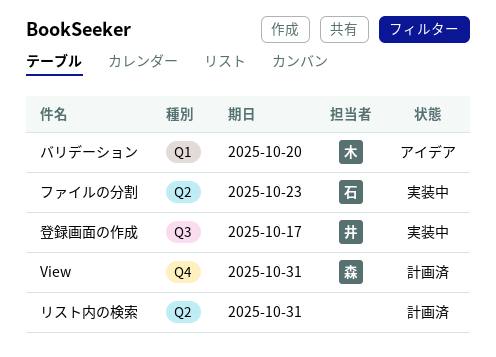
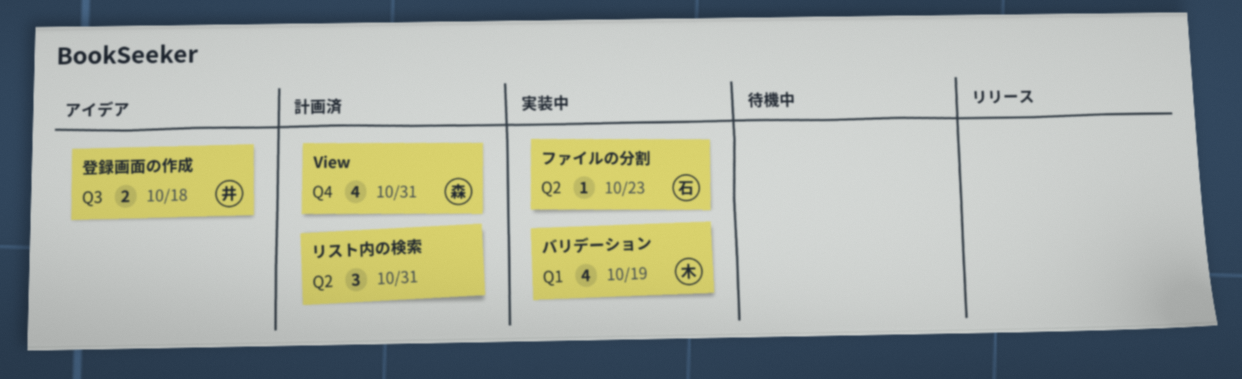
バリデーション, status: アイデア -> 実装中
バリデーション, due: Oct 20 -> Oct 19
登録画面の作成, status: 実装中 -> アイデア
登録画面の作成, due: Oct 17 -> Oct 18

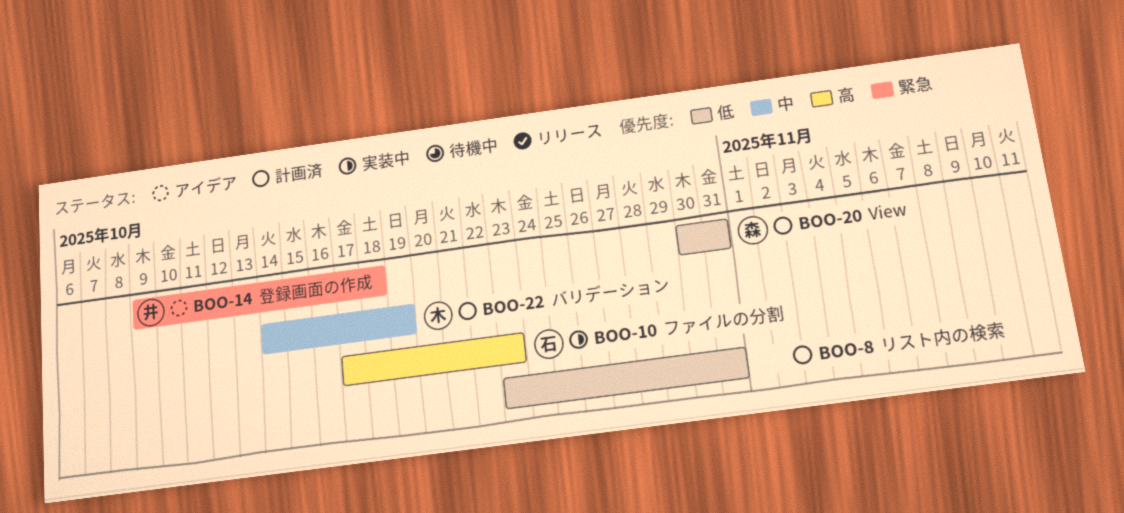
バリデーション, status: 実装中 -> 計画済

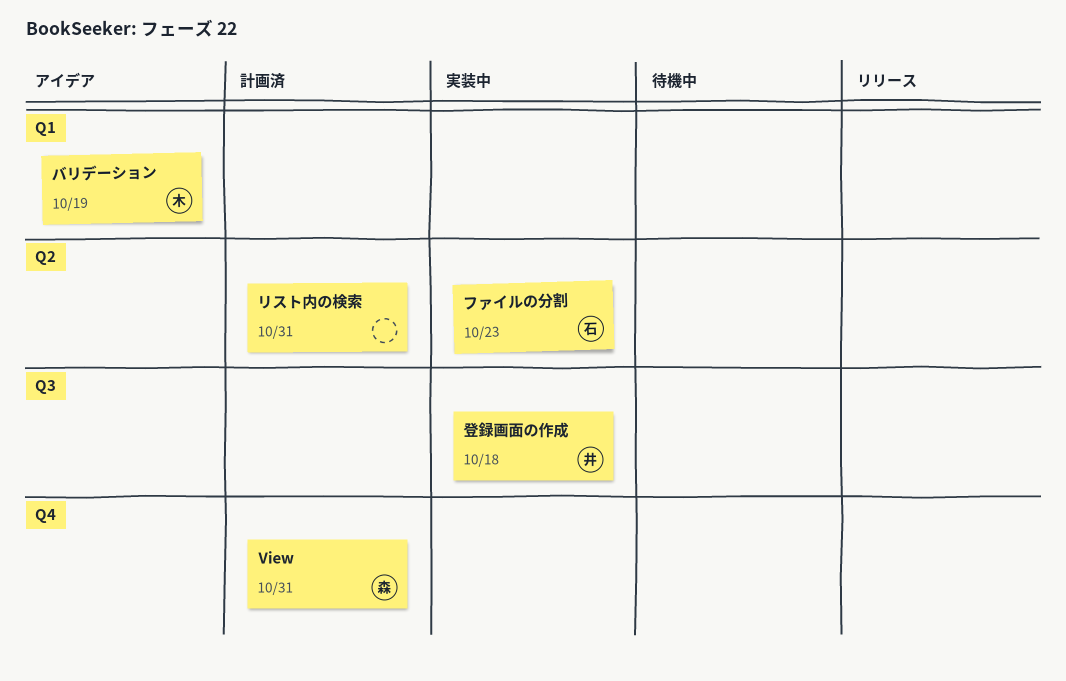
バリデーション, status: 計画済 -> アイデア
登録画面の作成, status: アイデア -> 実装中

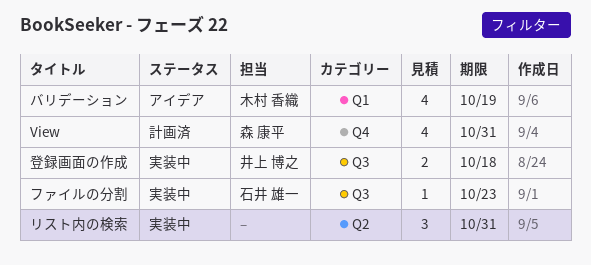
ファイルの分割, label: Q2 -> Q3
リスト内の検索, status: 計画済 -> 実装中

